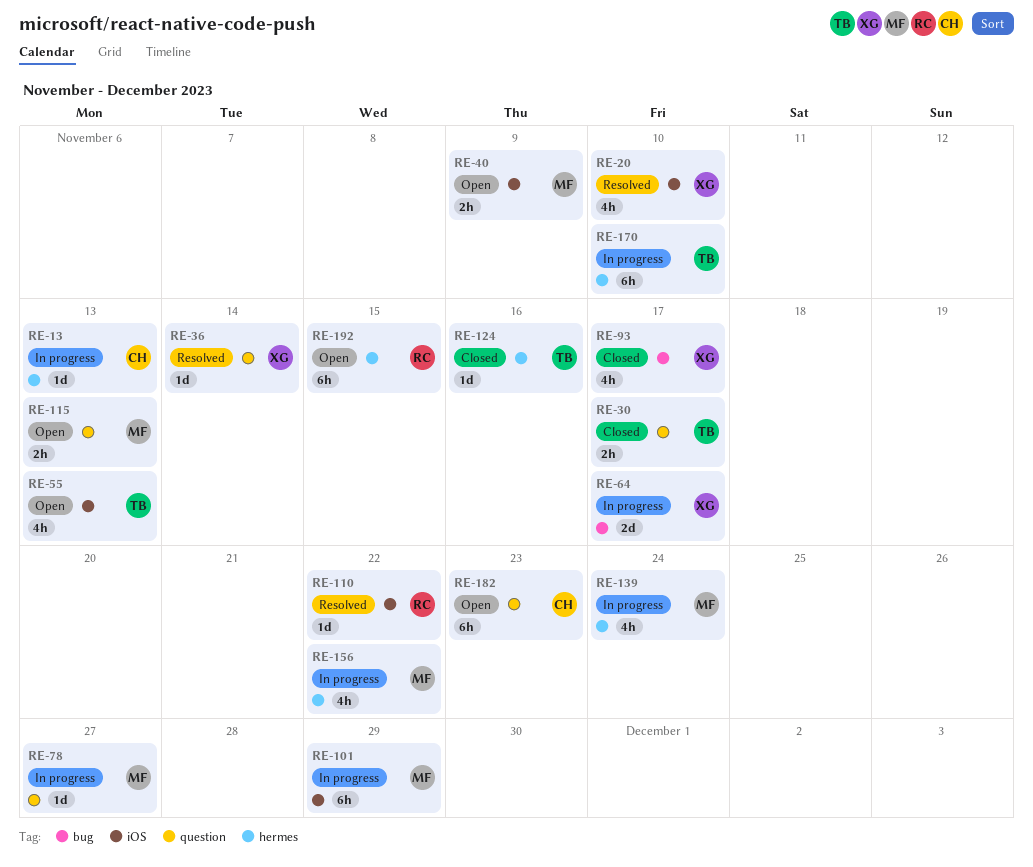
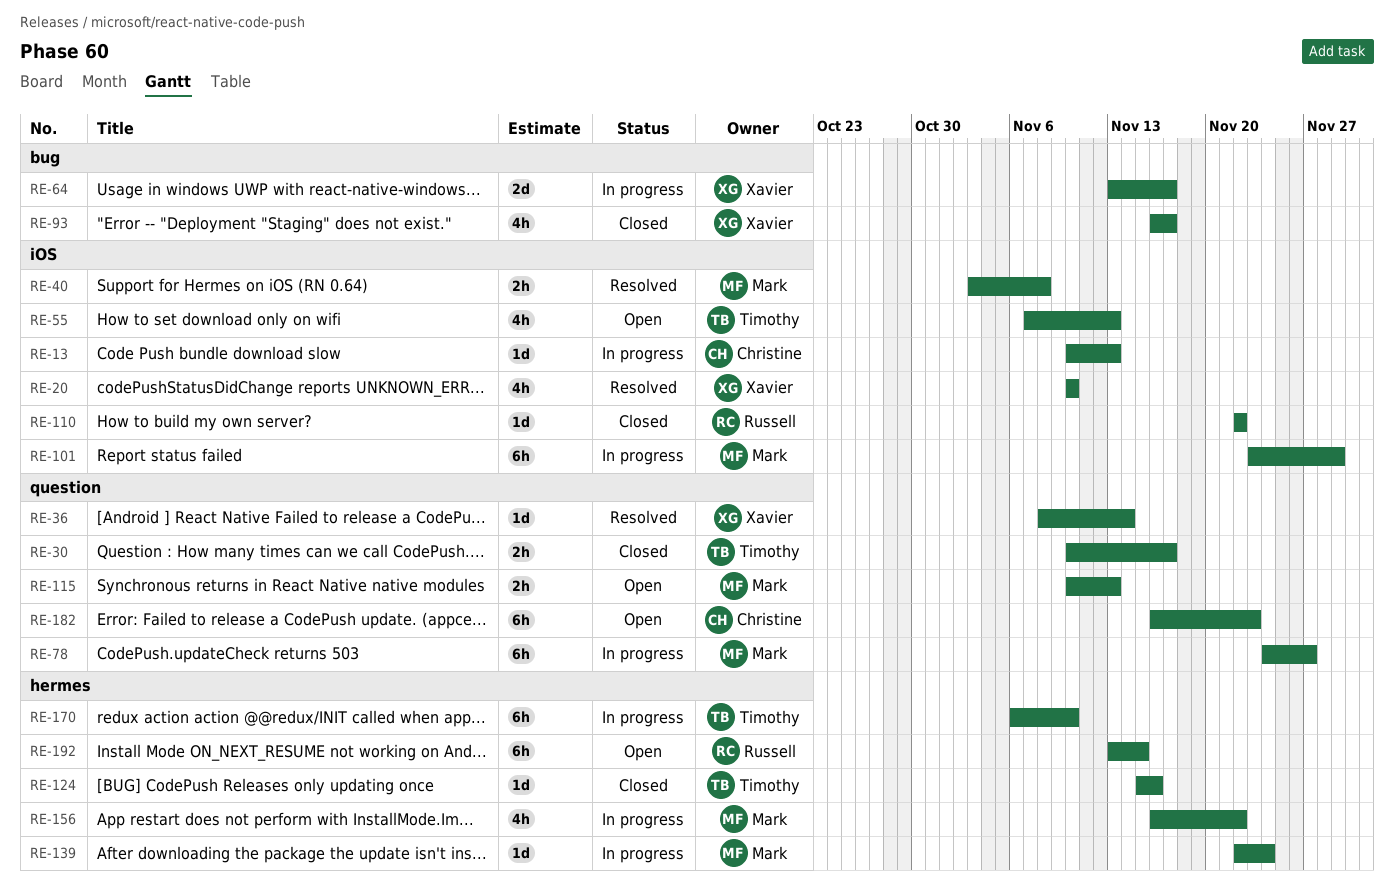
RE-13, label: hermes -> iOS
RE-40, status: Open -> Resolved
RE-40, due: Nov 9 -> Nov 8
RE-78, estimate: 1d -> 6h
RE-110, status: Resolved -> Closed
RE-139, estimate: 4h -> 1d

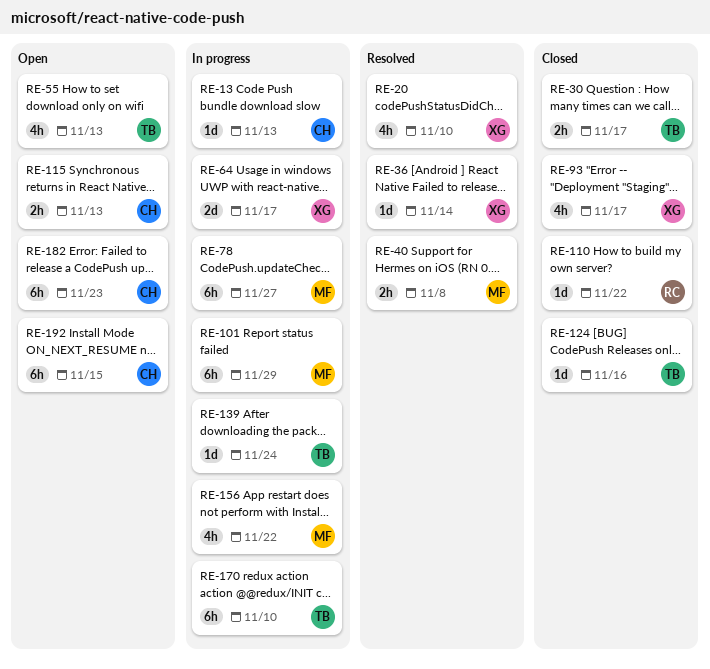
RE-115, owner: Mark -> Christine
RE-139, owner: Mark -> Timothy
RE-192, owner: Russell -> Christine

